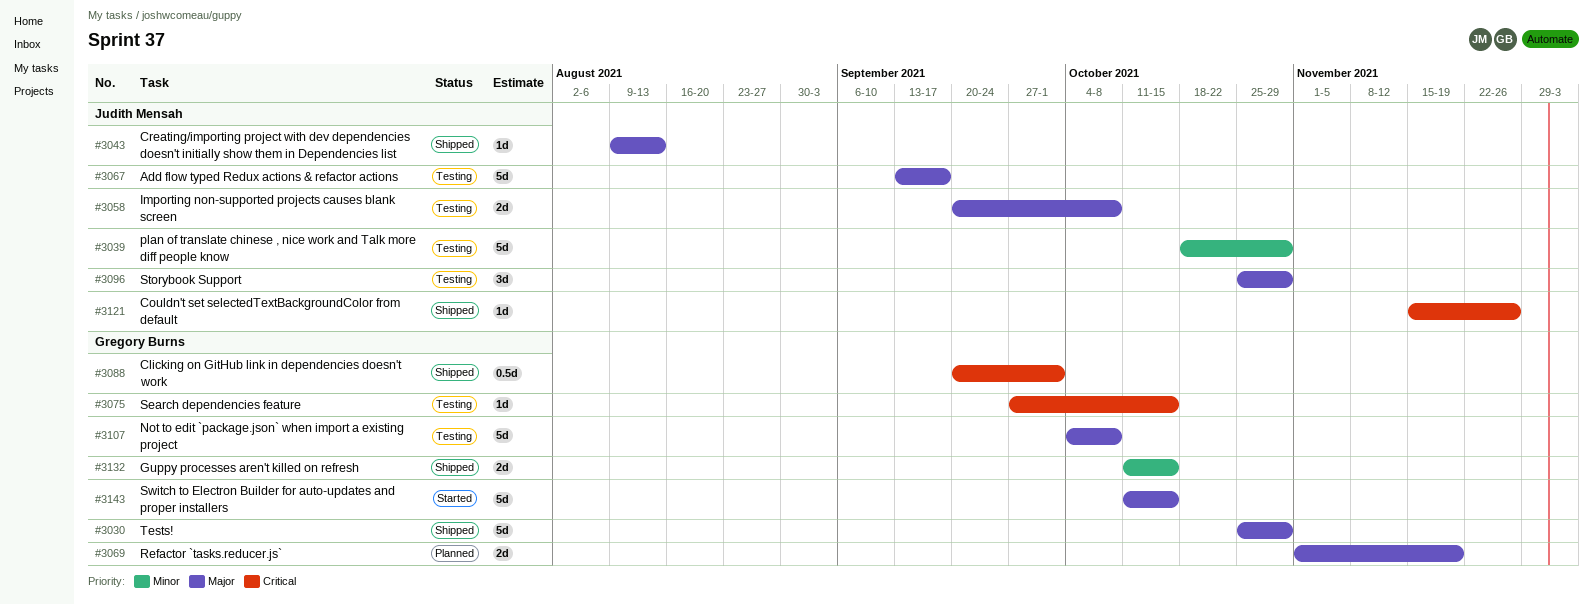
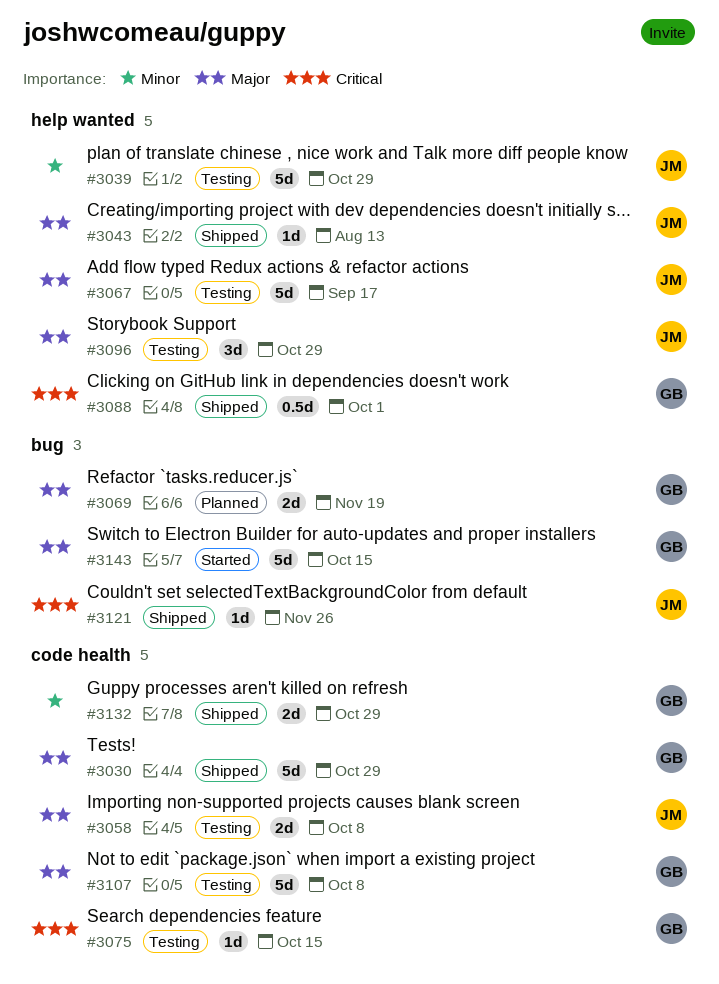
#3132, due: Oct 15 -> Oct 29

